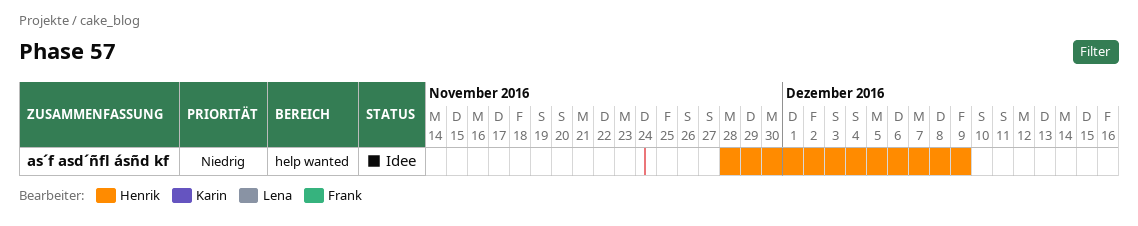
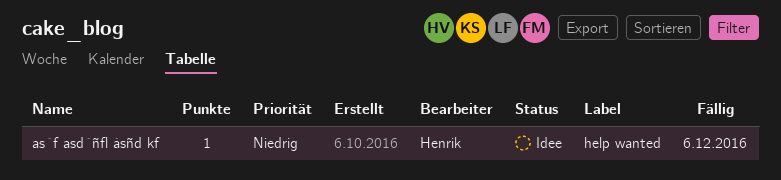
as´f asd´ñfl ásñd kf, due: Dec 9 -> Dec 6

